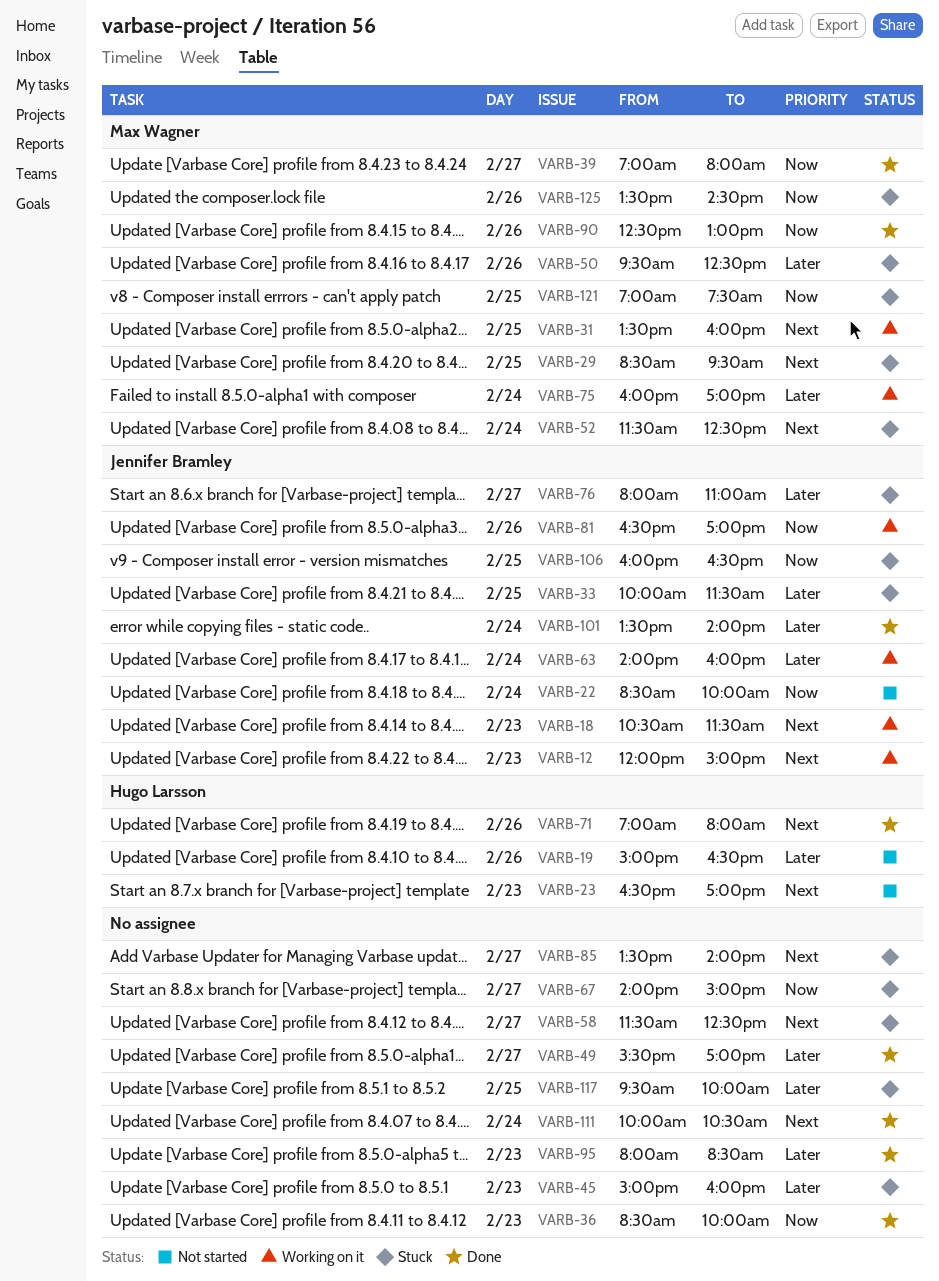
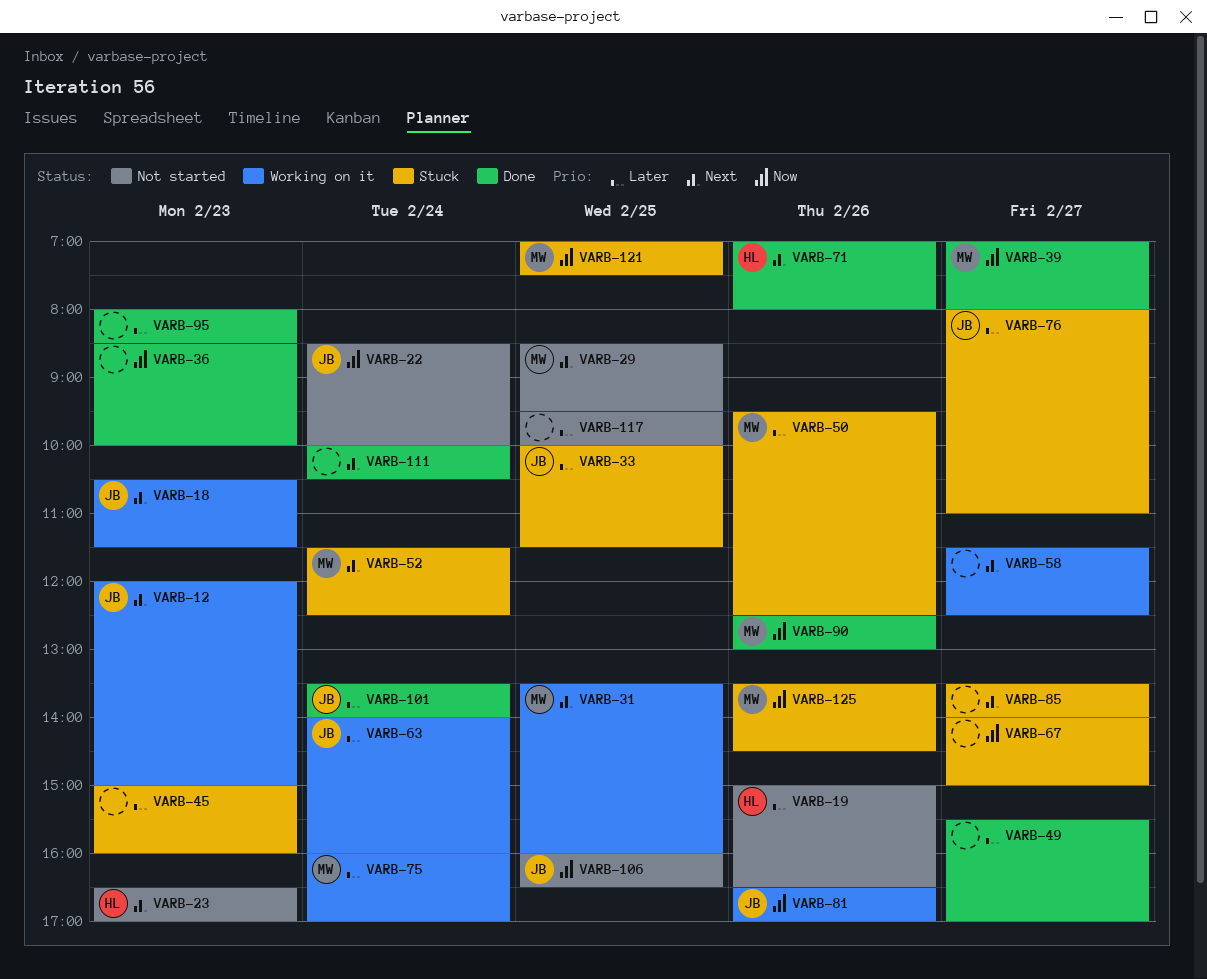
VARB-29, status: Stuck -> Not started
VARB-58, status: Stuck -> Working on it
VARB-106, status: Stuck -> Not started
VARB-117, status: Stuck -> Not started

